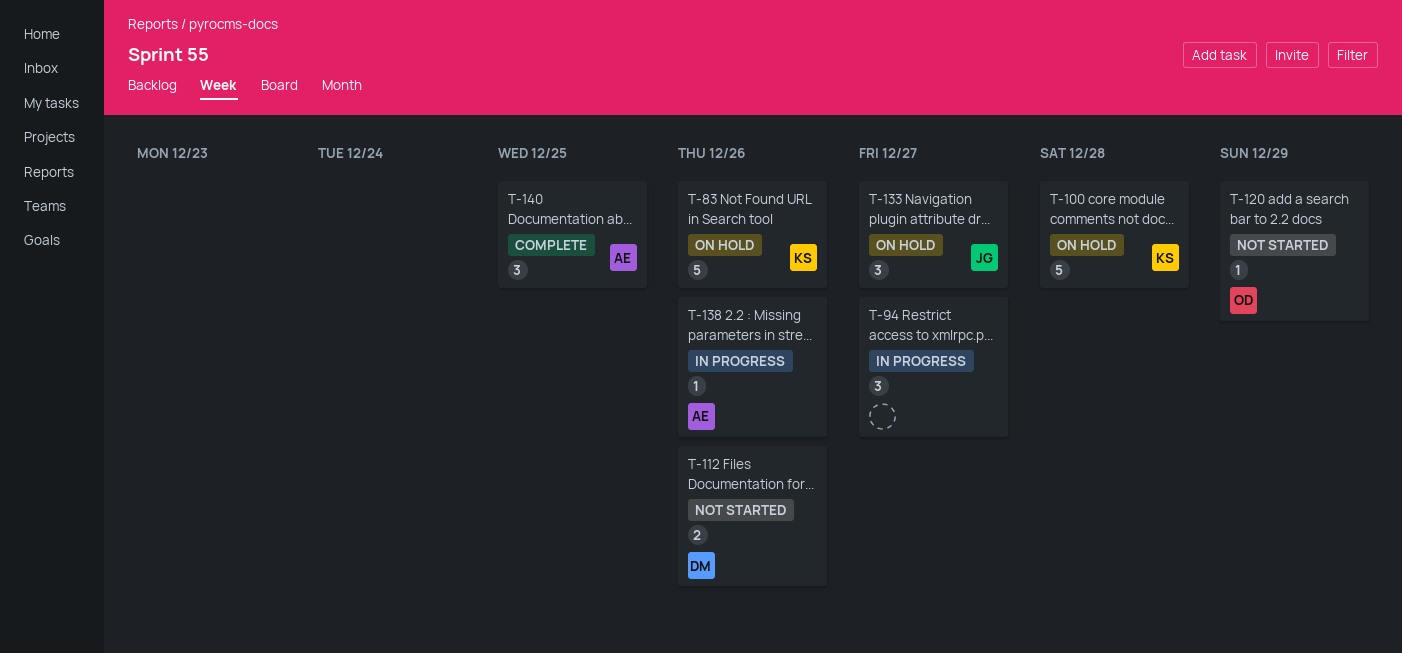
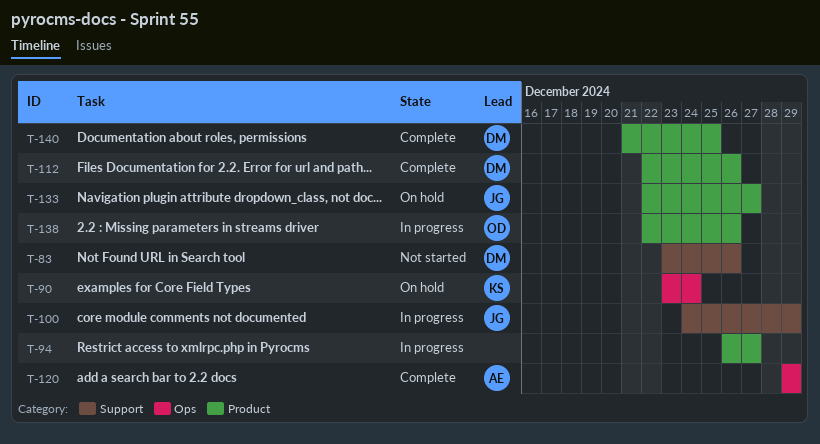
T-83, status: On hold -> Not started
T-83, owner: KS -> DM
T-90: none -> present
T-100, status: On hold -> In progress
T-100, owner: KS -> JG
T-100, due: Dec 28 -> Dec 29
T-112, status: Not started -> Complete
T-120, status: Not started -> Complete
T-120, owner: OD -> AE
T-138, owner: AE -> OD
T-140, owner: AE -> DM

